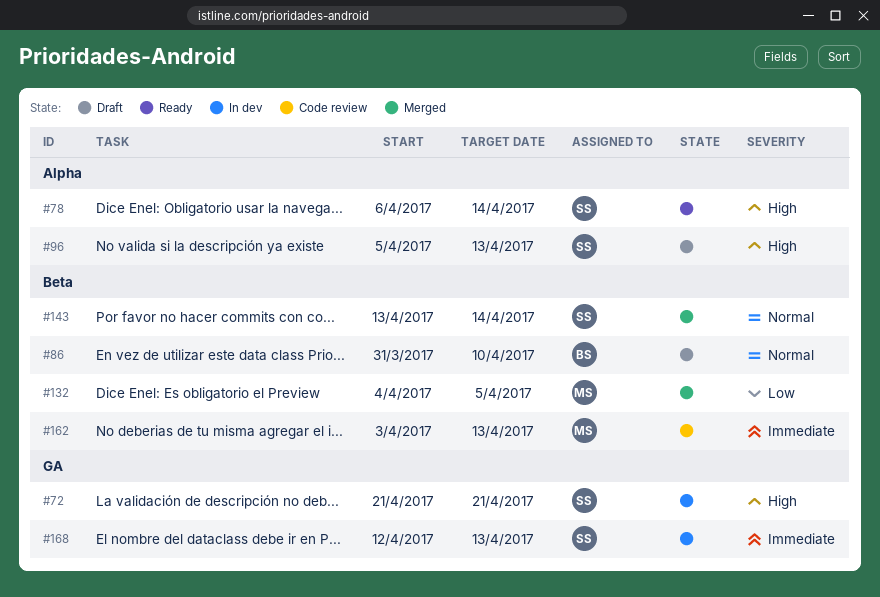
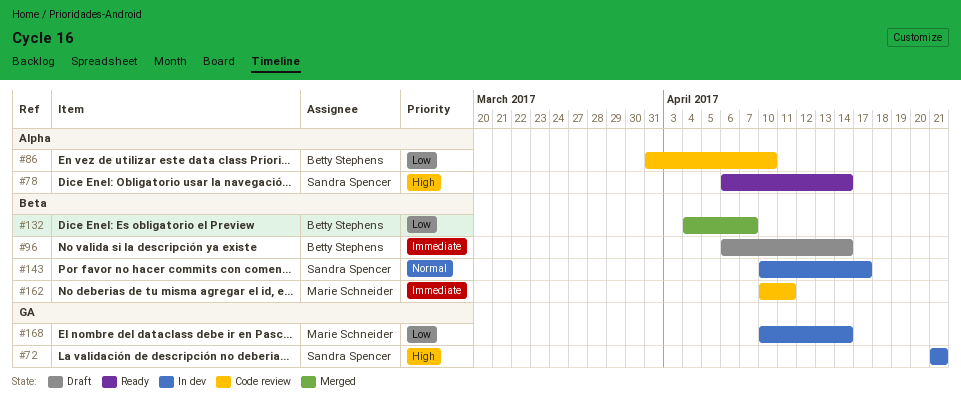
#86, status: Draft -> Code review
#86, priority: Normal -> Low
#86, label: Beta -> Alpha
#96, owner: Sandra Spencer -> Betty Stephens
#96, priority: High -> Immediate
#96, label: Alpha -> Beta
#96, start: Apr 5 -> Apr 6
#96, due: Apr 13 -> Apr 14
#132, owner: Marie Schneider -> Betty Stephens
#132, due: Apr 5 -> Apr 7
#143, status: Merged -> In dev
#143, start: Apr 13 -> Apr 10
#143, due: Apr 14 -> Apr 17
#162, start: Apr 3 -> Apr 10
#162, due: Apr 13 -> Apr 11
#168, owner: Sandra Spencer -> Marie Schneider
#168, priority: Immediate -> Low
#168, start: Apr 12 -> Apr 10
#168, due: Apr 13 -> Apr 14

